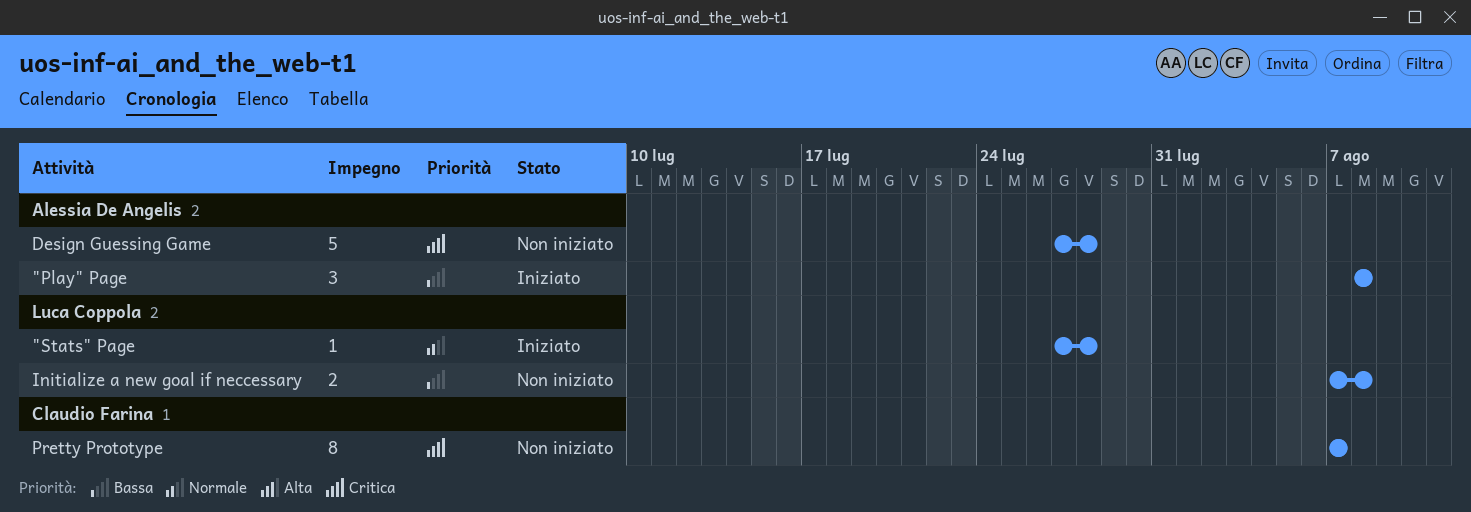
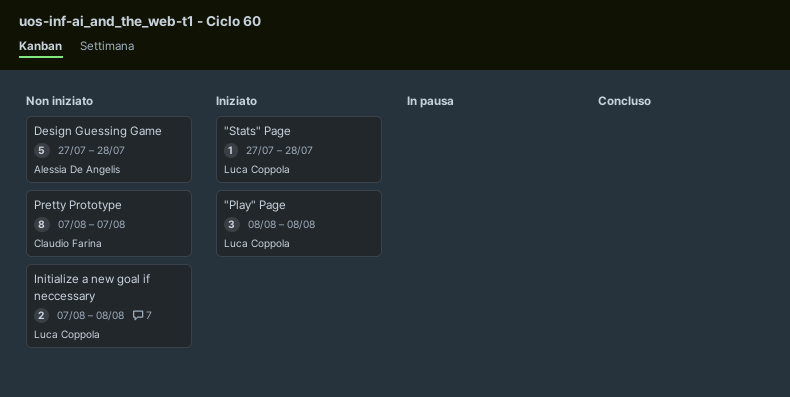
"Play" Page, owner: Alessia De Angelis -> Luca Coppola

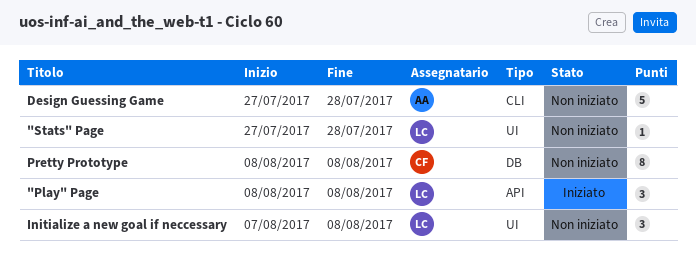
"Stats" Page, status: Iniziato -> Non iniziato
Initialize a new goal if neccessary, estimate: 2 -> 3
Pretty Prototype, start: Aug 7 -> Aug 8
Pretty Prototype, due: Aug 7 -> Aug 8

